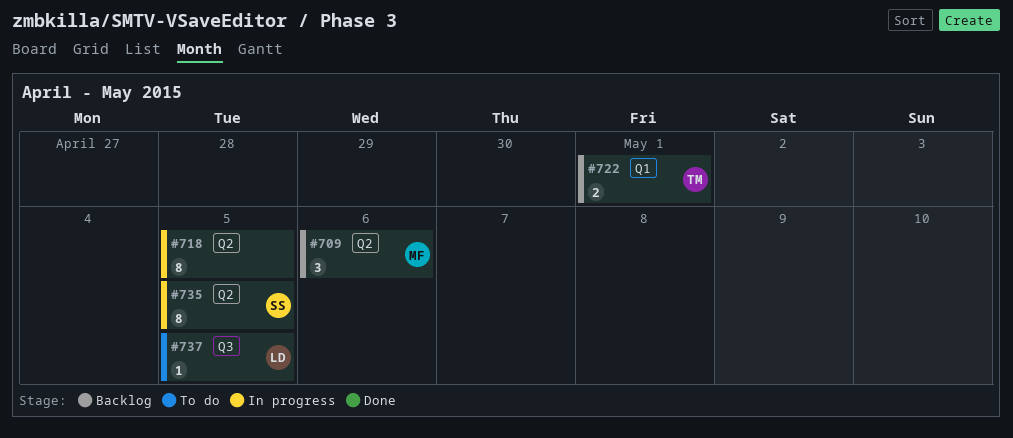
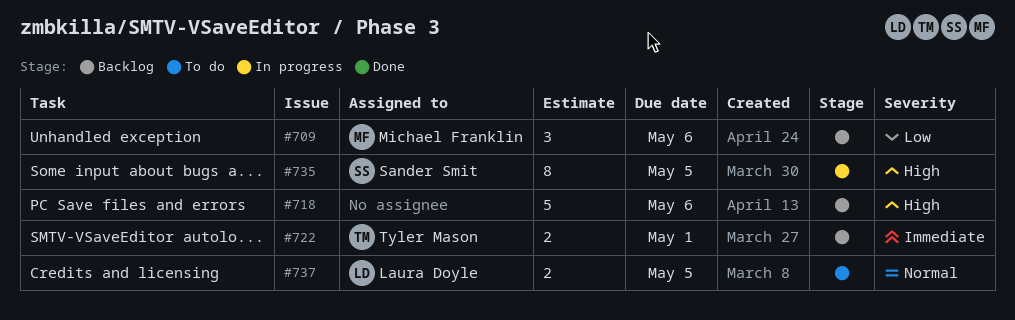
#718, status: In progress -> Backlog
#718, estimate: 8 -> 5
#718, due: May 5 -> May 6
#737, estimate: 1 -> 2

